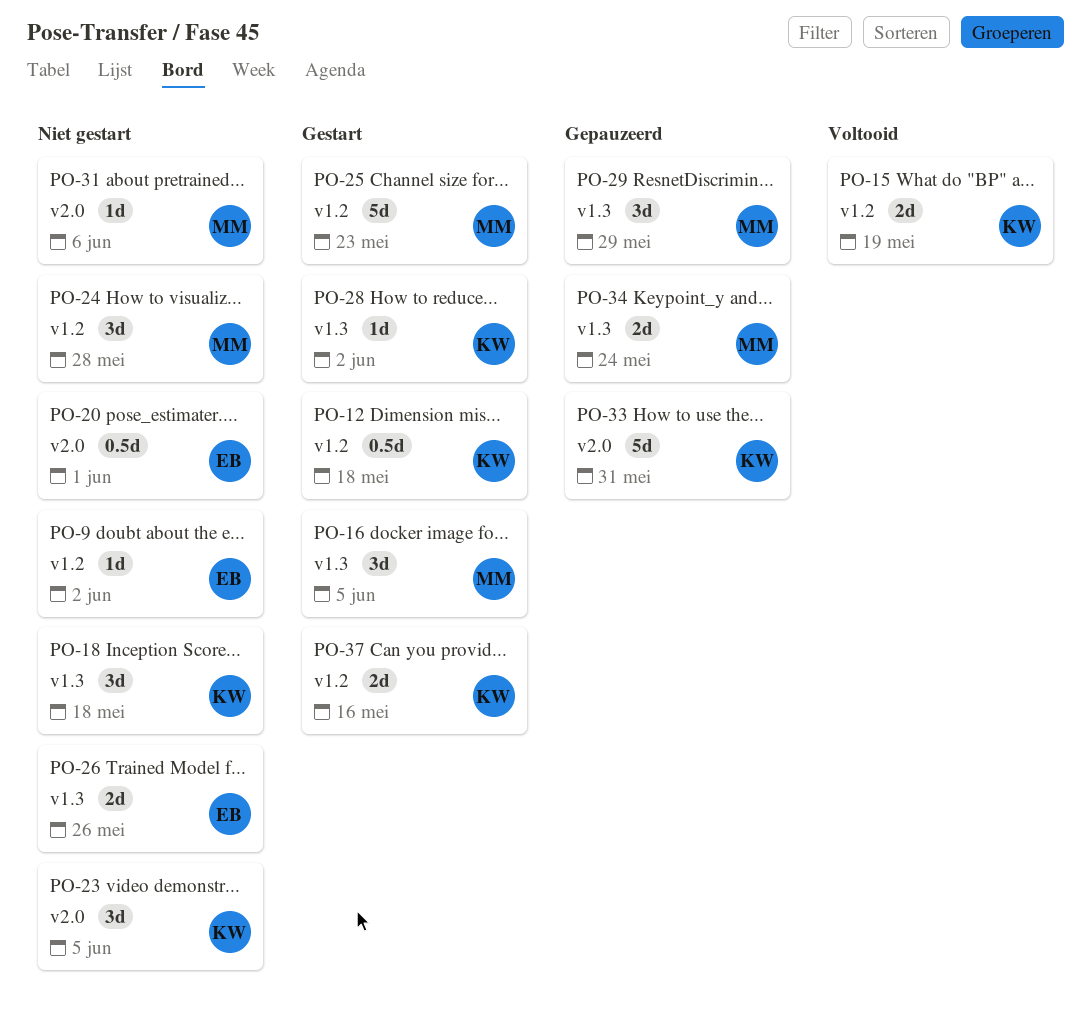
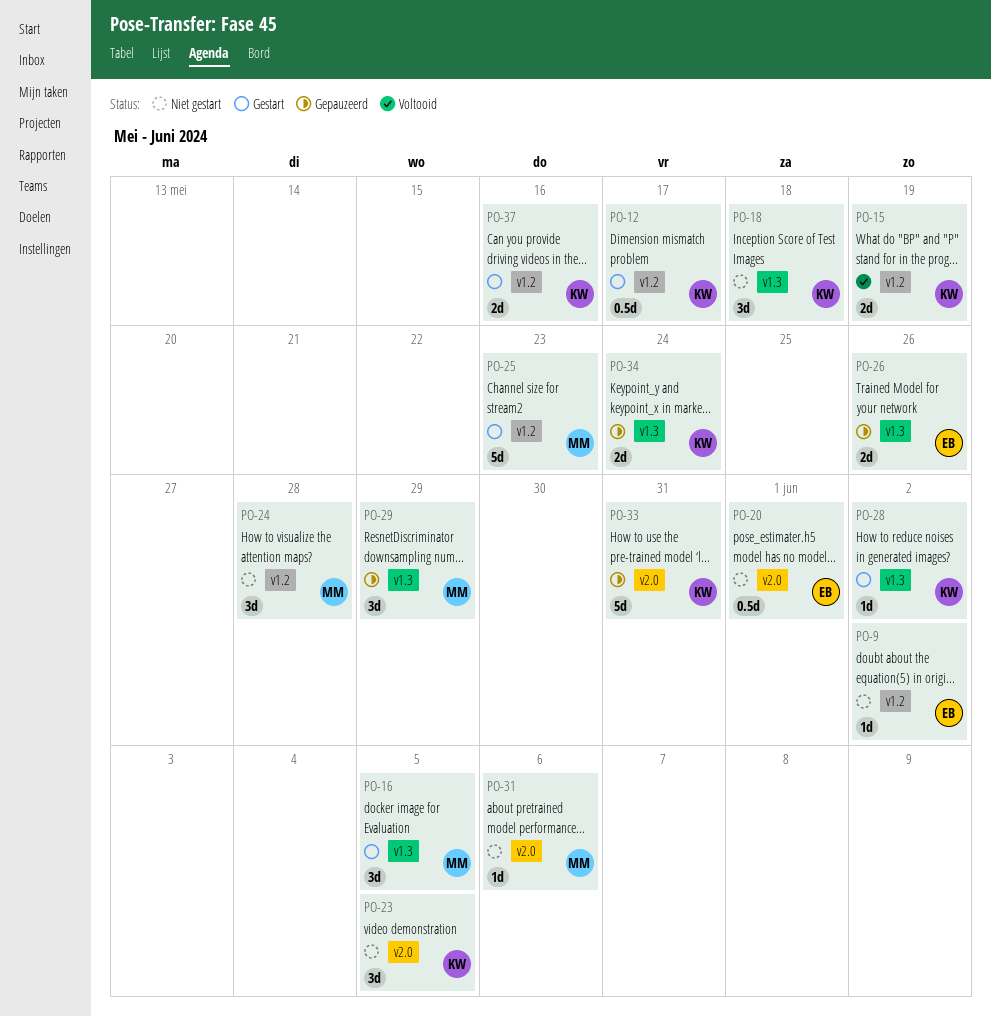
PO-12, due: May 18 -> May 17
PO-26, status: Niet gestart -> Gepauzeerd
PO-34, owner: MM -> KW

